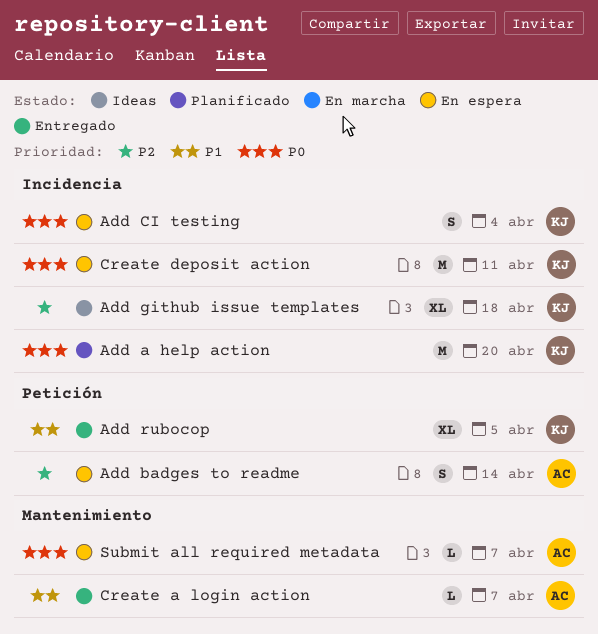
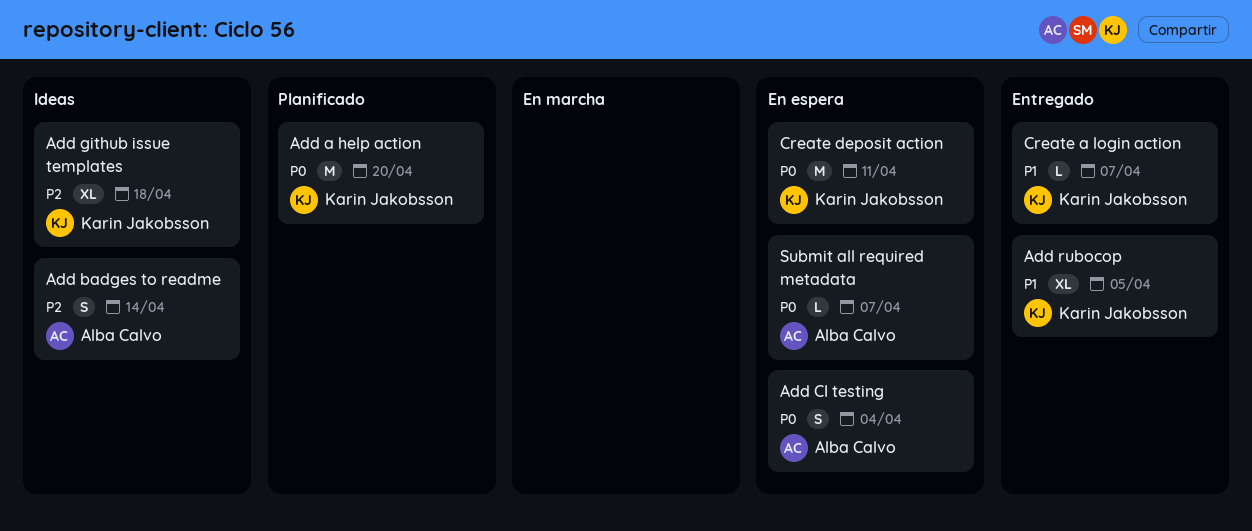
Add badges to readme, status: En espera -> Ideas
Add CI testing, owner: Karin Jakobsson -> Alba Calvo
Create a login action, owner: Alba Calvo -> Karin Jakobsson

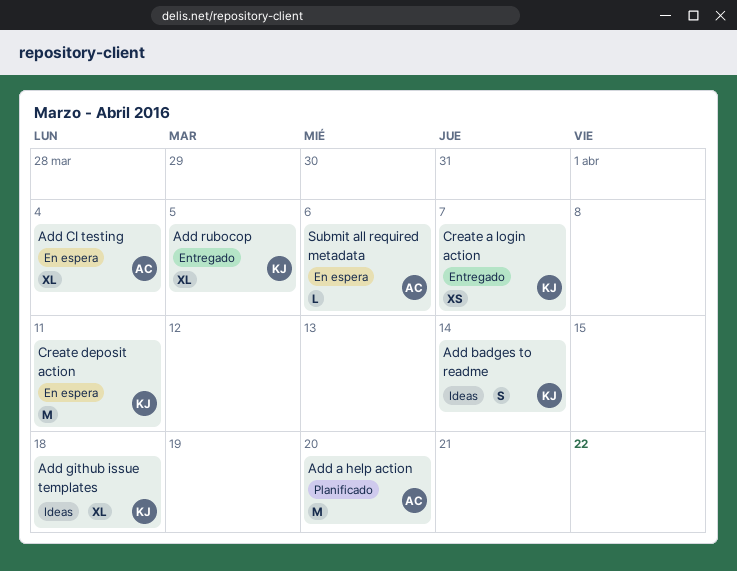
Add a help action, owner: Karin Jakobsson -> Alba Calvo
Add badges to readme, owner: Alba Calvo -> Karin Jakobsson
Add CI testing, estimate: S -> XL
Create a login action, estimate: L -> XS
Submit all required metadata, due: Apr 7 -> Apr 6

